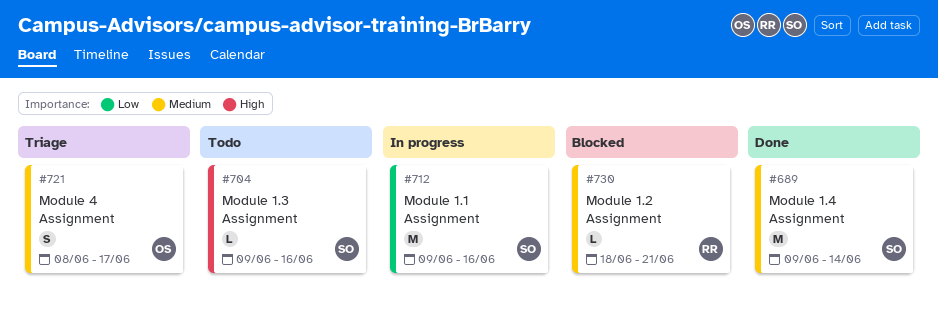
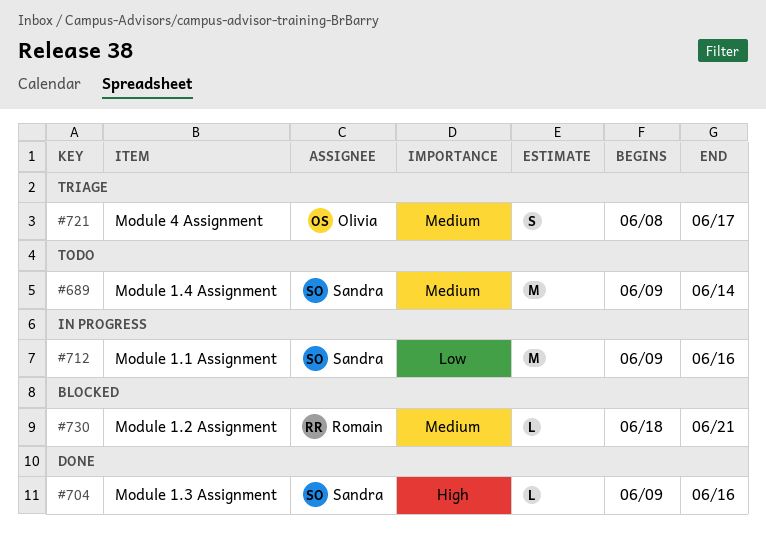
#689, status: Done -> Todo
#704, status: Todo -> Done

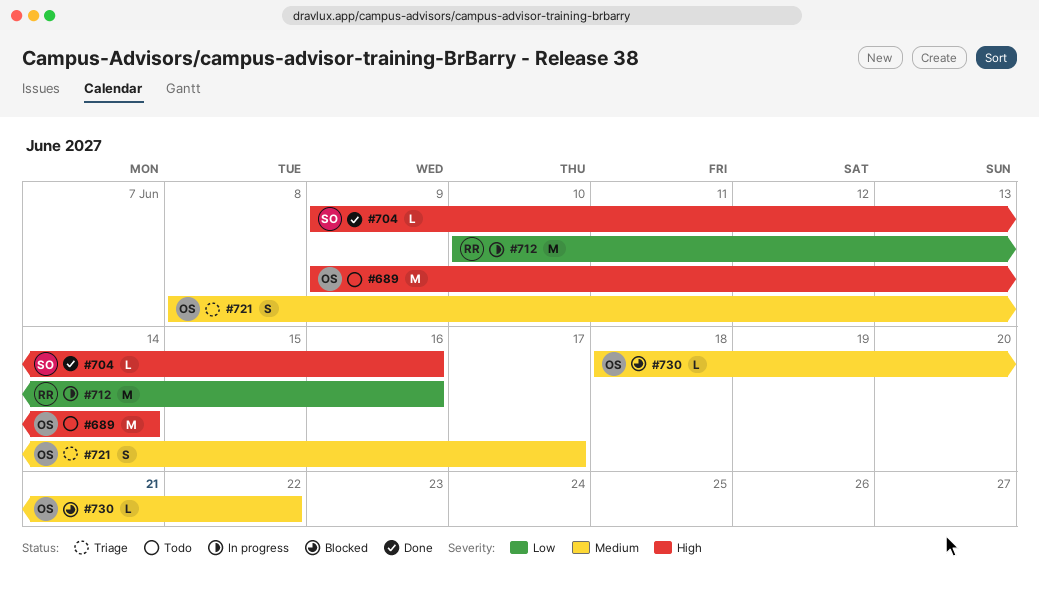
#689, owner: Sandra -> Olivia
#689, priority: Medium -> High
#712, owner: Sandra -> Romain
#712, start: Jun 9 -> Jun 10
#730, owner: Romain -> Olivia
#730, due: Jun 21 -> Jun 22

